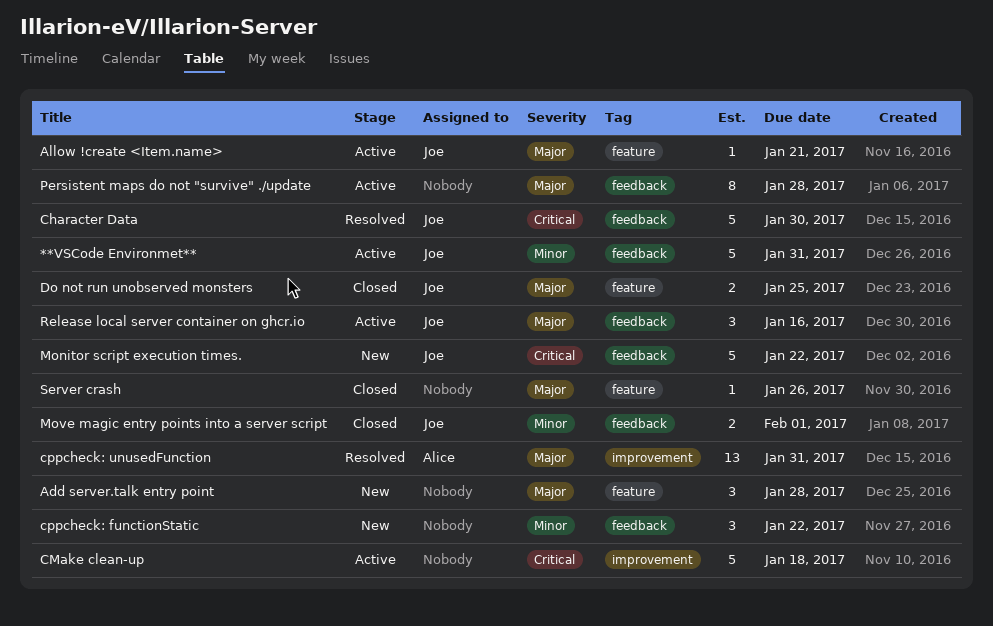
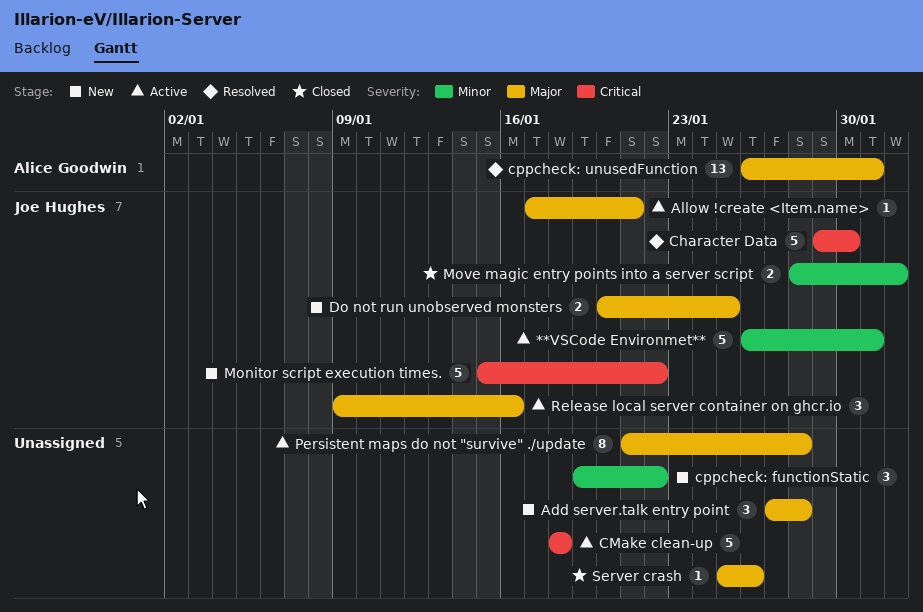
Do not run unobserved monsters, status: Closed -> New

